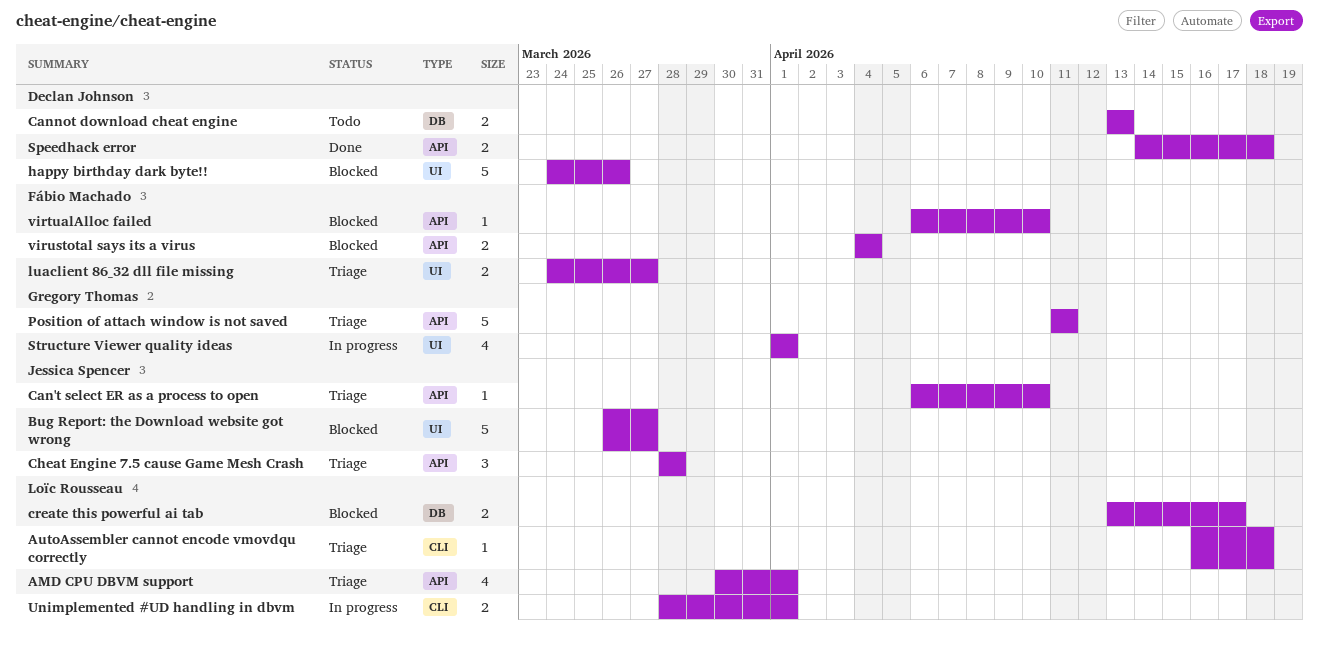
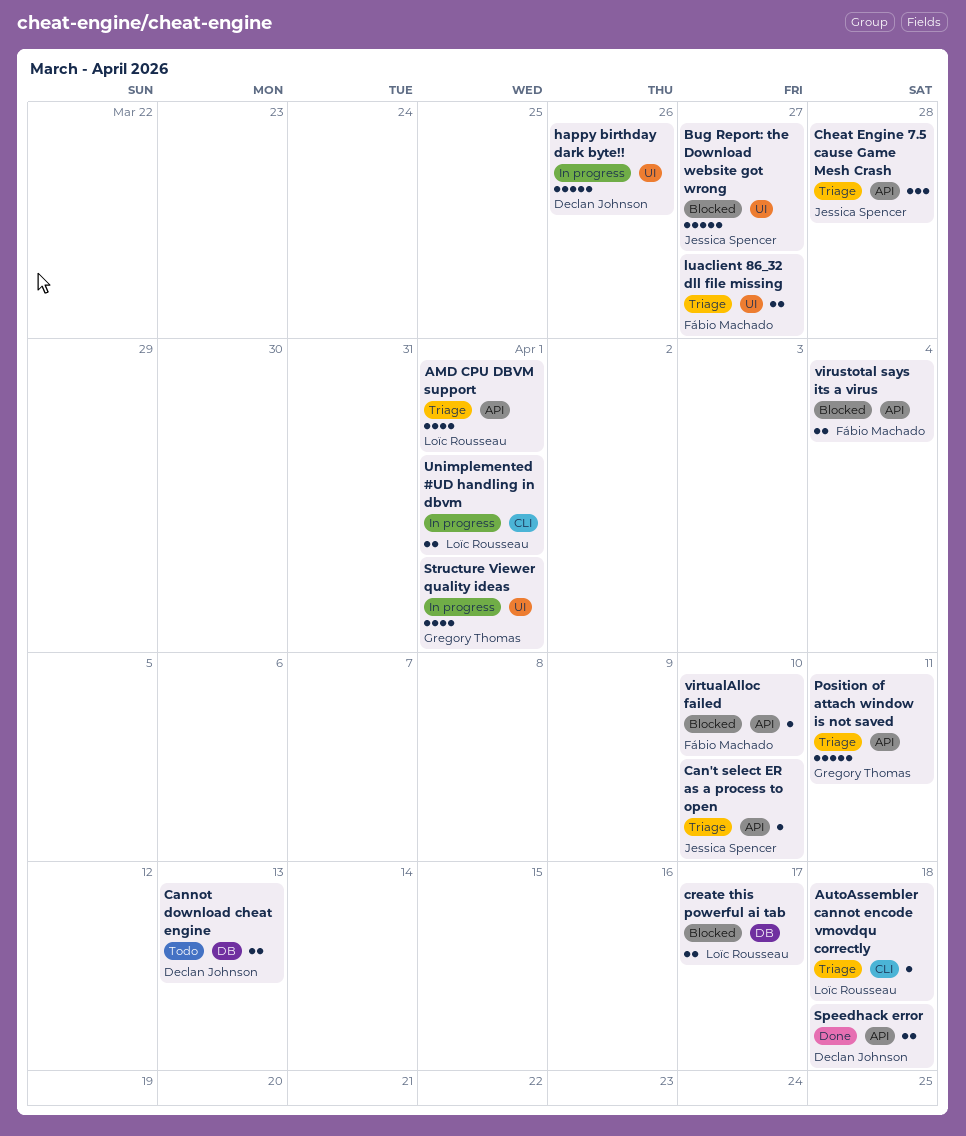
happy birthday dark byte!!, status: Blocked -> In progress

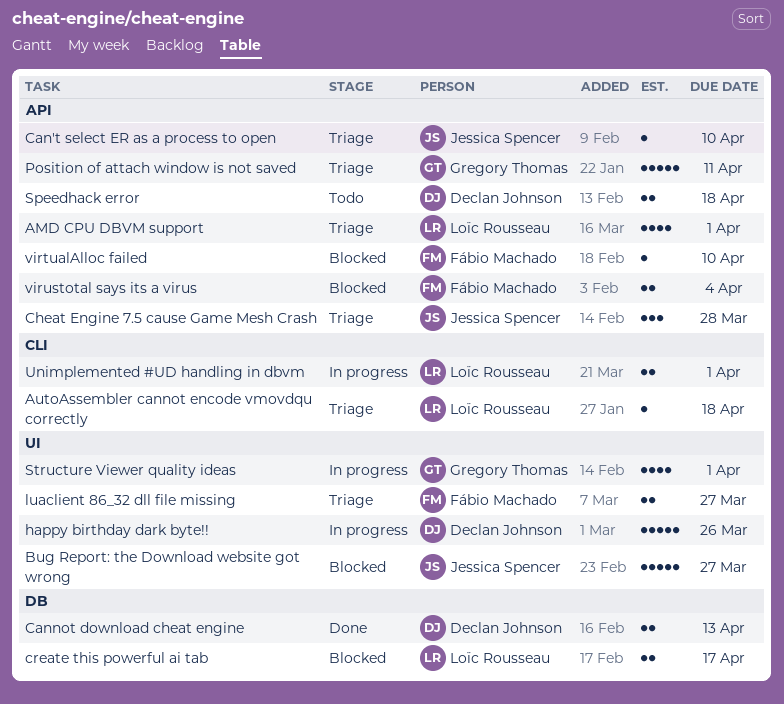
Cannot download cheat engine, status: Todo -> Done
Speedhack error, status: Done -> Todo

